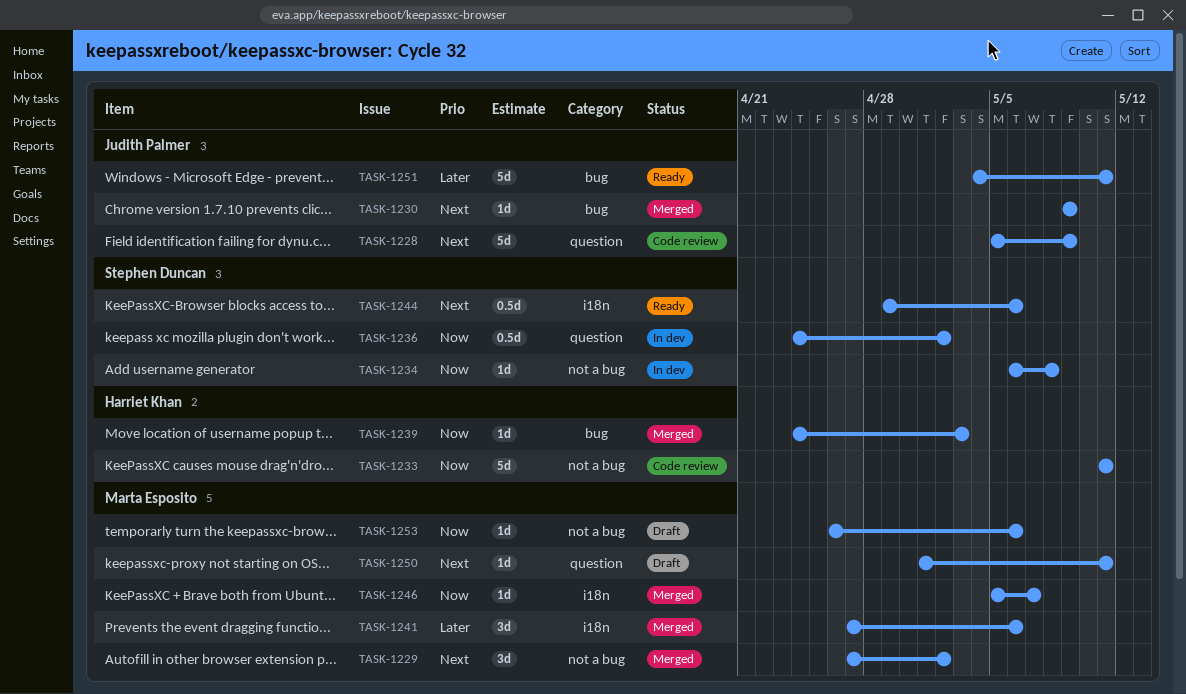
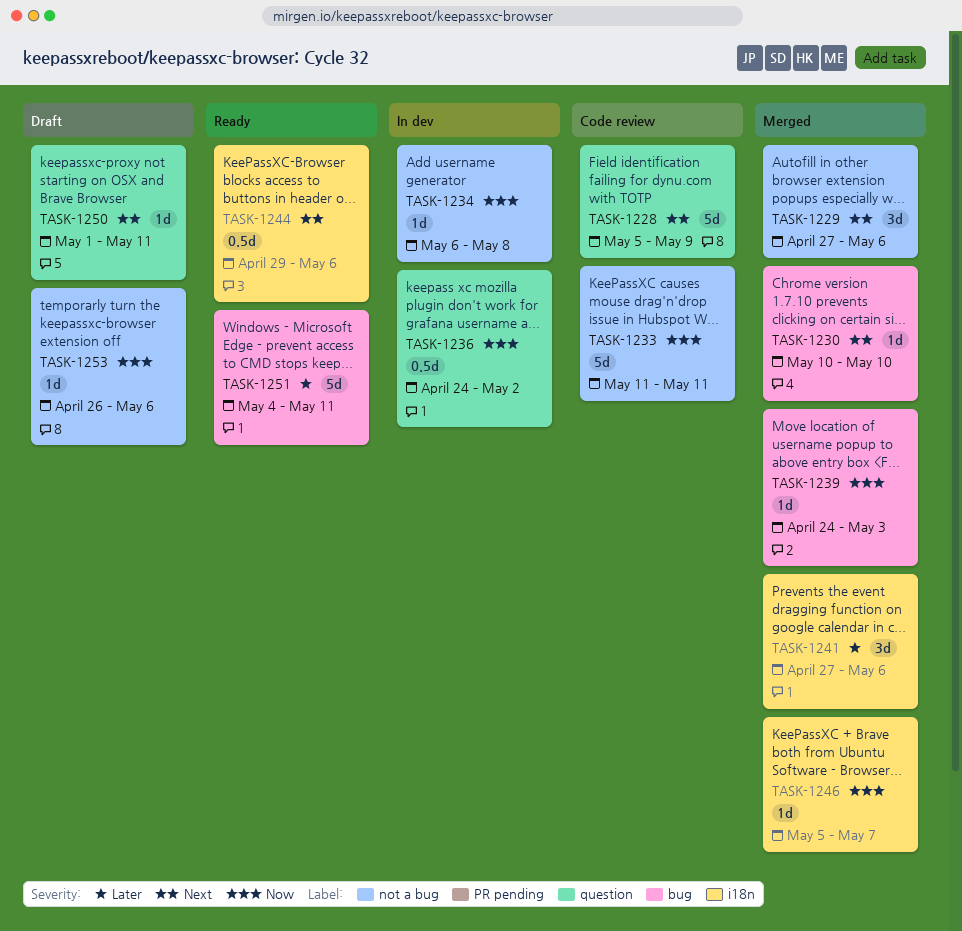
TASK-1229, due: May 2 -> May 6
TASK-1230, start: May 9 -> May 10
TASK-1230, due: May 9 -> May 10

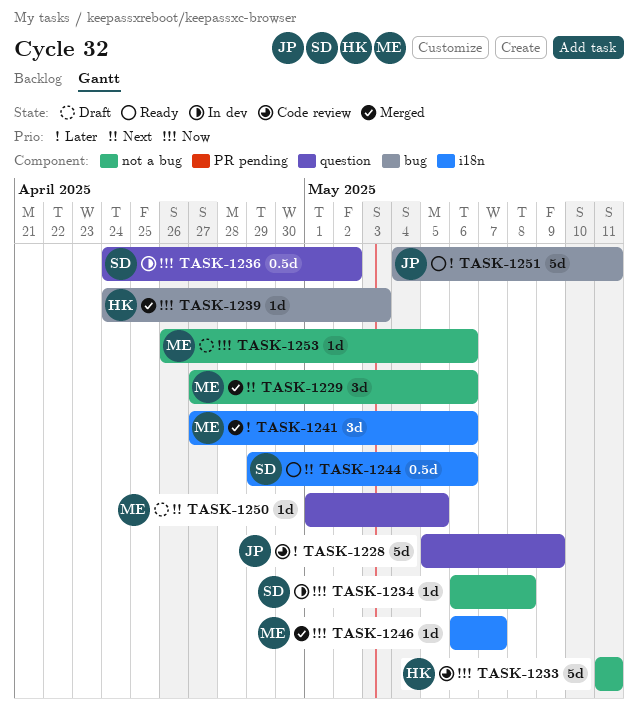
TASK-1228, priority: Next -> Later
TASK-1230: present -> none
TASK-1246, start: May 5 -> May 6
TASK-1250, due: May 11 -> May 5

